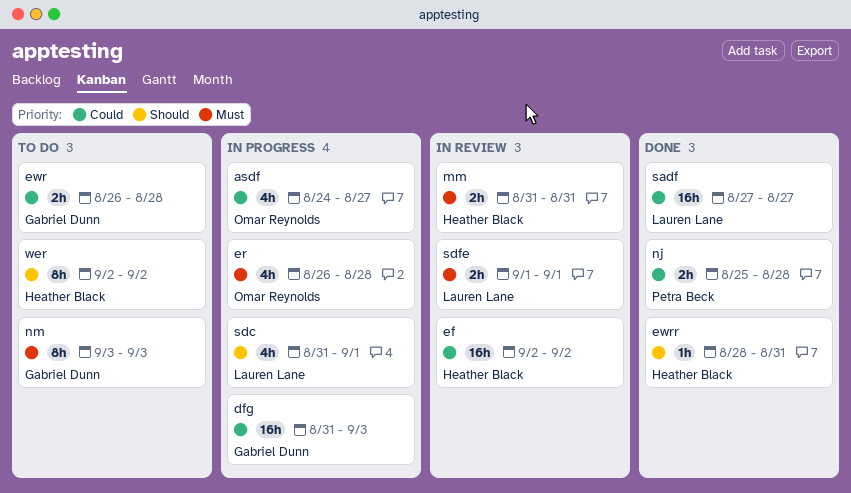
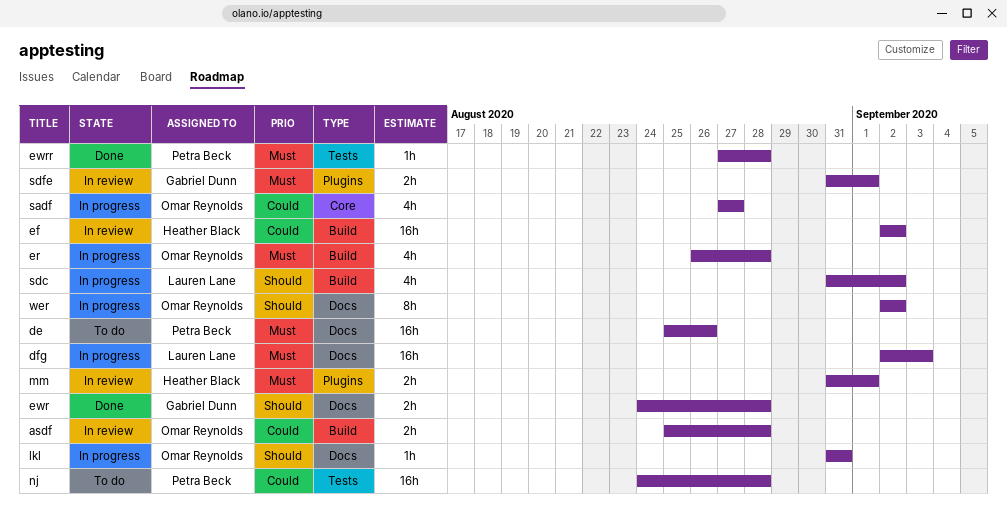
asdf, status: In progress -> In review
asdf, estimate: 4h -> 2h
asdf, start: Aug 24 -> Aug 25
asdf, due: Aug 27 -> Aug 28
de: none -> present
dfg, owner: Gabriel Dunn -> Lauren Lane
dfg, priority: Could -> Must
dfg, start: Aug 31 -> Sep 2
ewr, status: To do -> Done
ewr, priority: Could -> Should
ewr, start: Aug 26 -> Aug 24
ewrr, owner: Heather Black -> Petra Beck
ewrr, priority: Should -> Must
ewrr, start: Aug 28 -> Aug 27
ewrr, due: Aug 31 -> Aug 28
lkl: none -> present
mm, due: Aug 31 -> Sep 1
nj, status: Done -> To do
nj, estimate: 2h -> 16h
nj, start: Aug 25 -> Aug 24
nm: present -> none
sadf, status: Done -> In progress
sadf, owner: Lauren Lane -> Omar Reynolds
sadf, estimate: 16h -> 4h
sdc, due: Sep 1 -> Sep 2
sdfe, owner: Lauren Lane -> Gabriel Dunn
sdfe, start: Sep 1 -> Aug 31
wer, status: To do -> In progress
wer, owner: Heather Black -> Omar Reynolds

